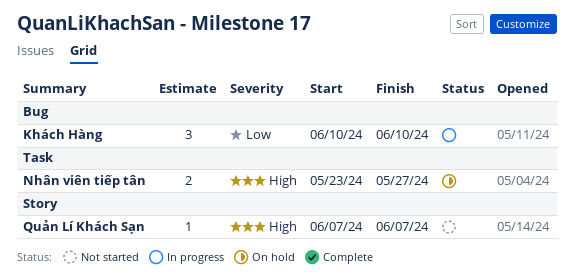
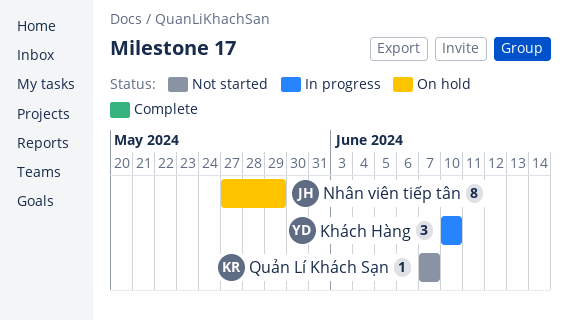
Nhân viên tiếp tân, estimate: 2 -> 8
Nhân viên tiếp tân, start: May 23 -> May 27
Nhân viên tiếp tân, due: May 27 -> May 29

